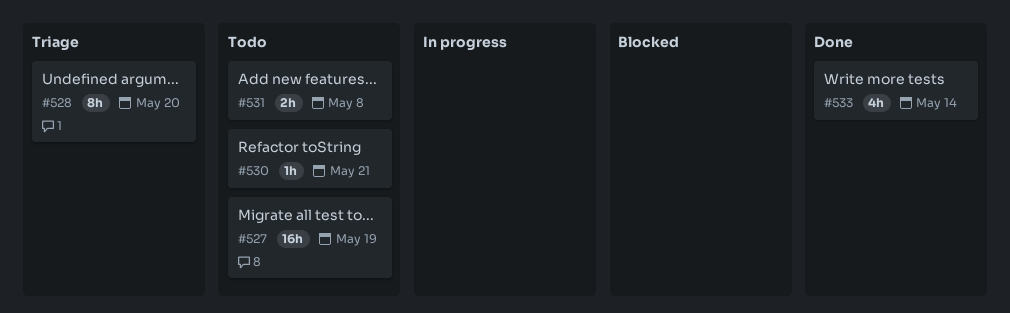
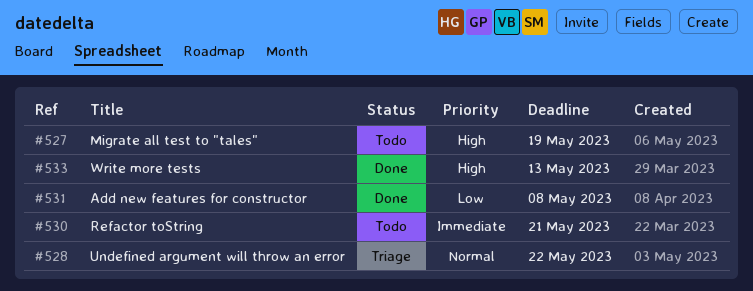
#528, due: May 20 -> May 22
#531, status: Todo -> Done
#533, due: May 14 -> May 13

